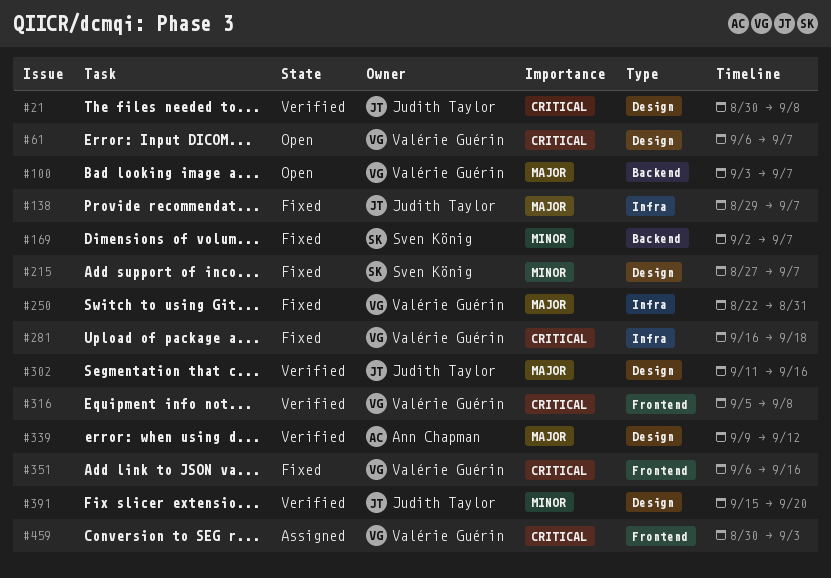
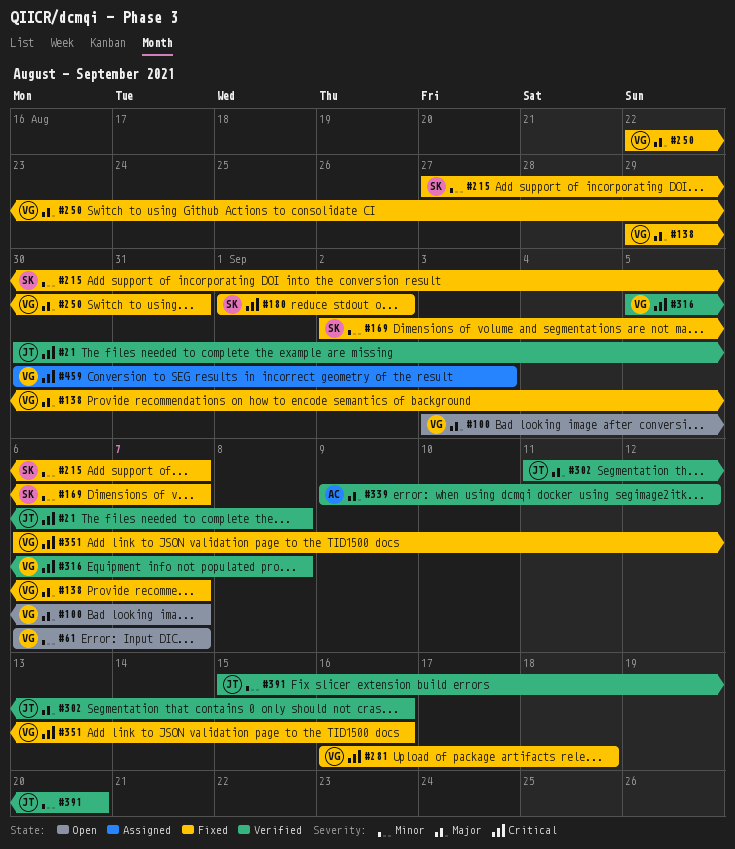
#61, priority: Critical -> Minor
#138, owner: Judith Taylor -> Valérie Guérin
#180: none -> present

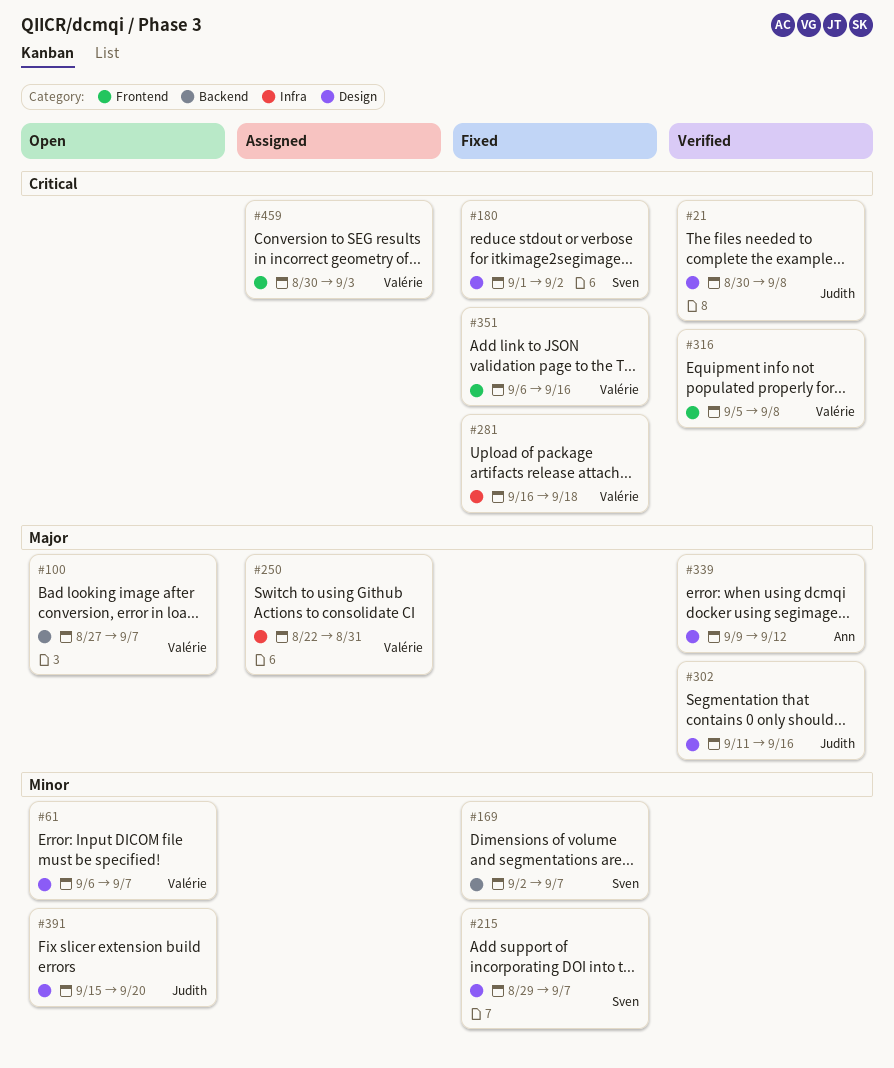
#100, start: Sep 3 -> Aug 27
#138: present -> none
#215, start: Aug 27 -> Aug 29
#250, status: Fixed -> Assigned
#391, status: Verified -> Open

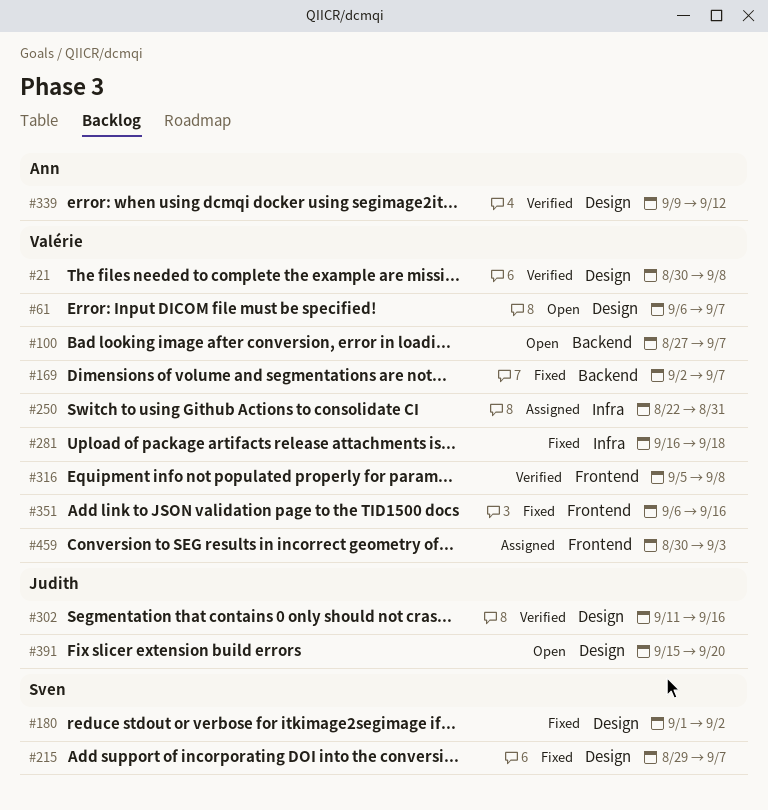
#21, owner: Judith -> Valérie
#169, owner: Sven -> Valérie

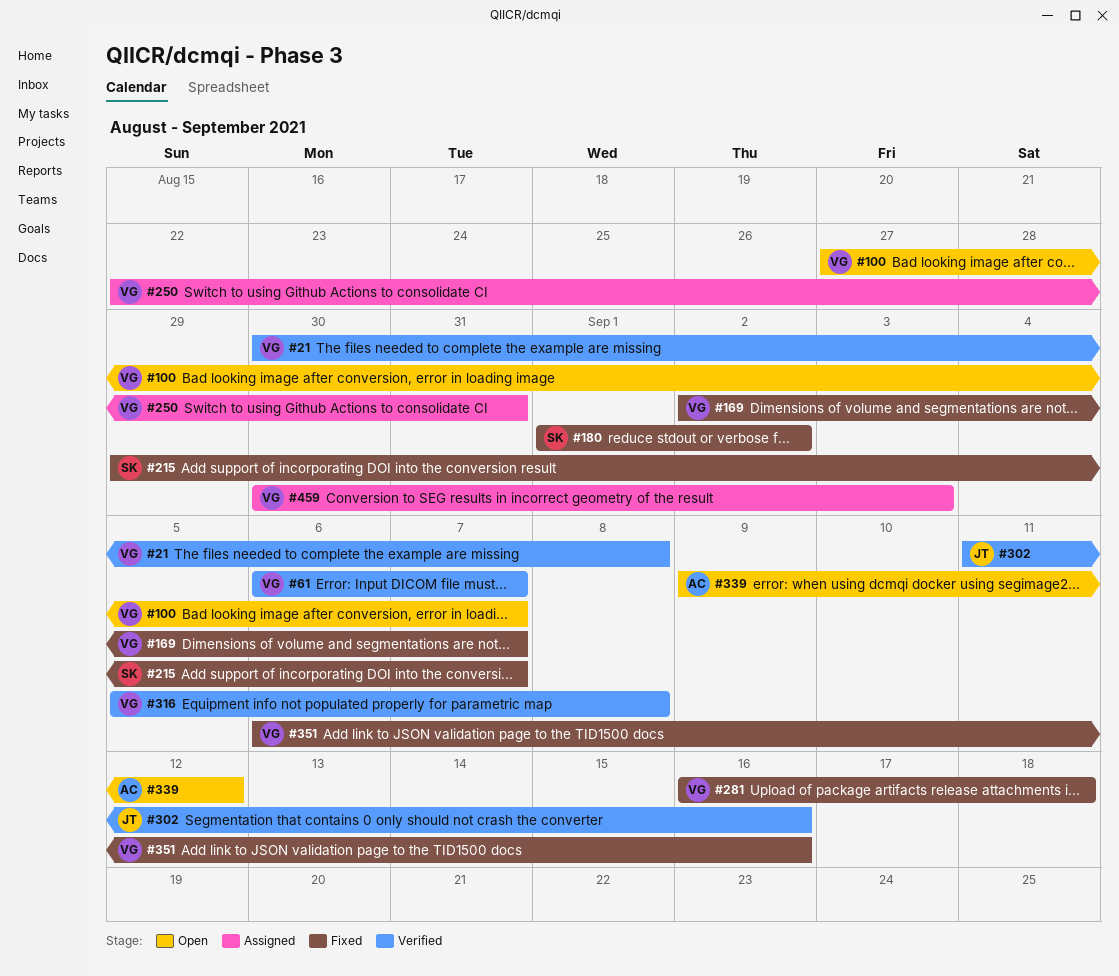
#61, status: Open -> Verified
#339, status: Verified -> Open
#391: present -> none

